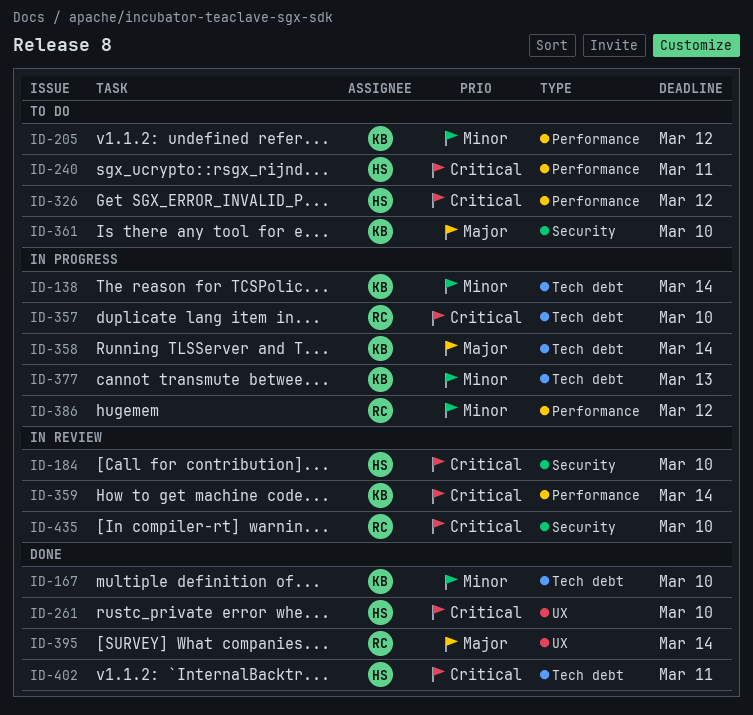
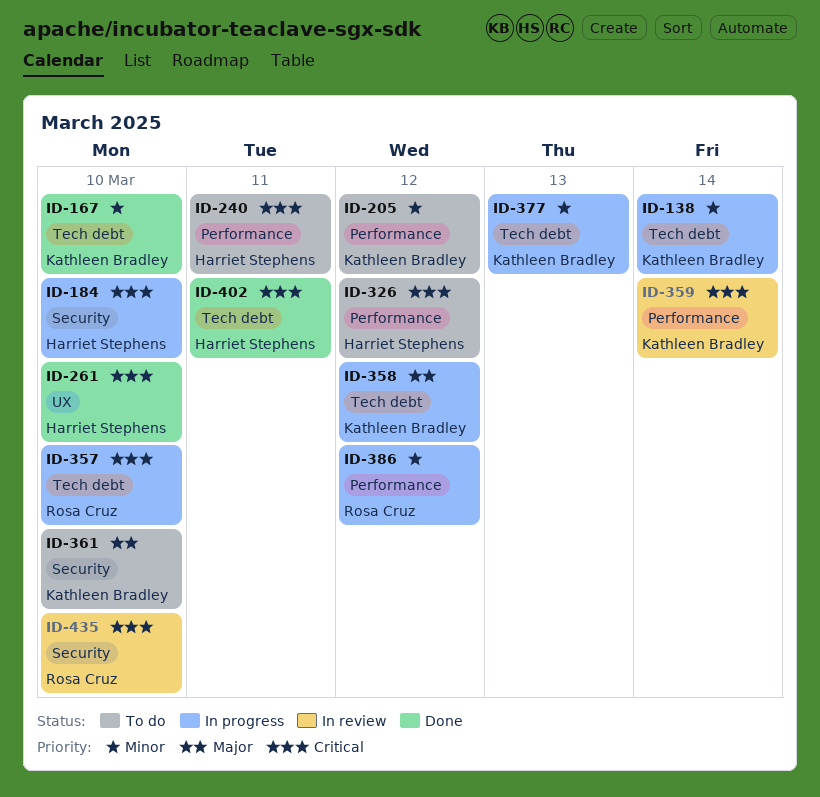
ID-184, status: In review -> In progress
ID-358, due: Mar 14 -> Mar 12
ID-395: present -> none

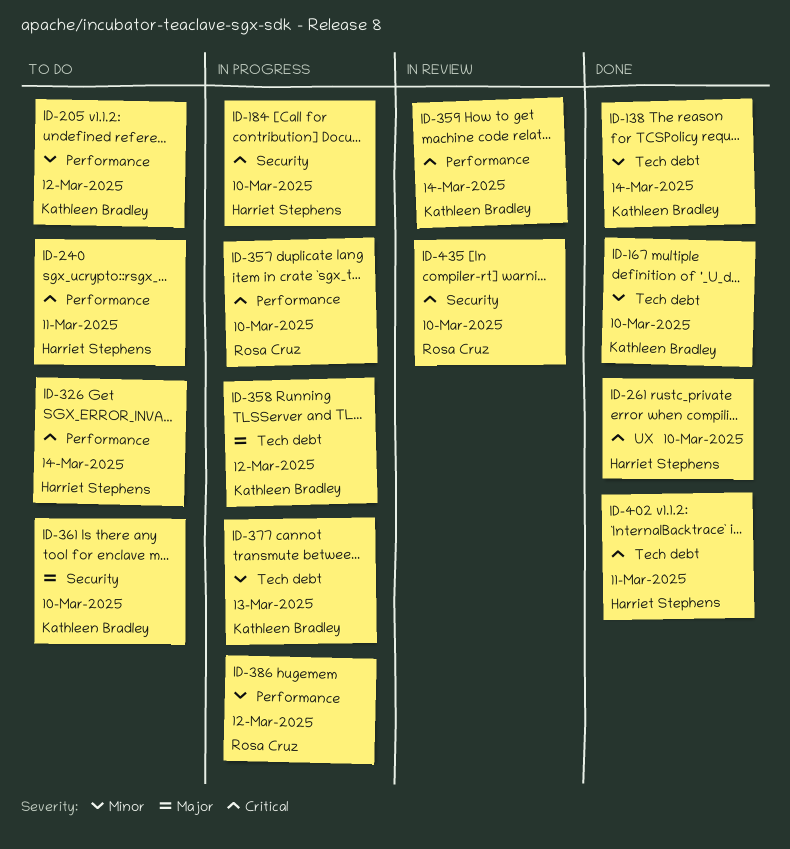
ID-138, status: In progress -> Done
ID-326, due: Mar 12 -> Mar 14
ID-357, label: Tech debt -> Performance

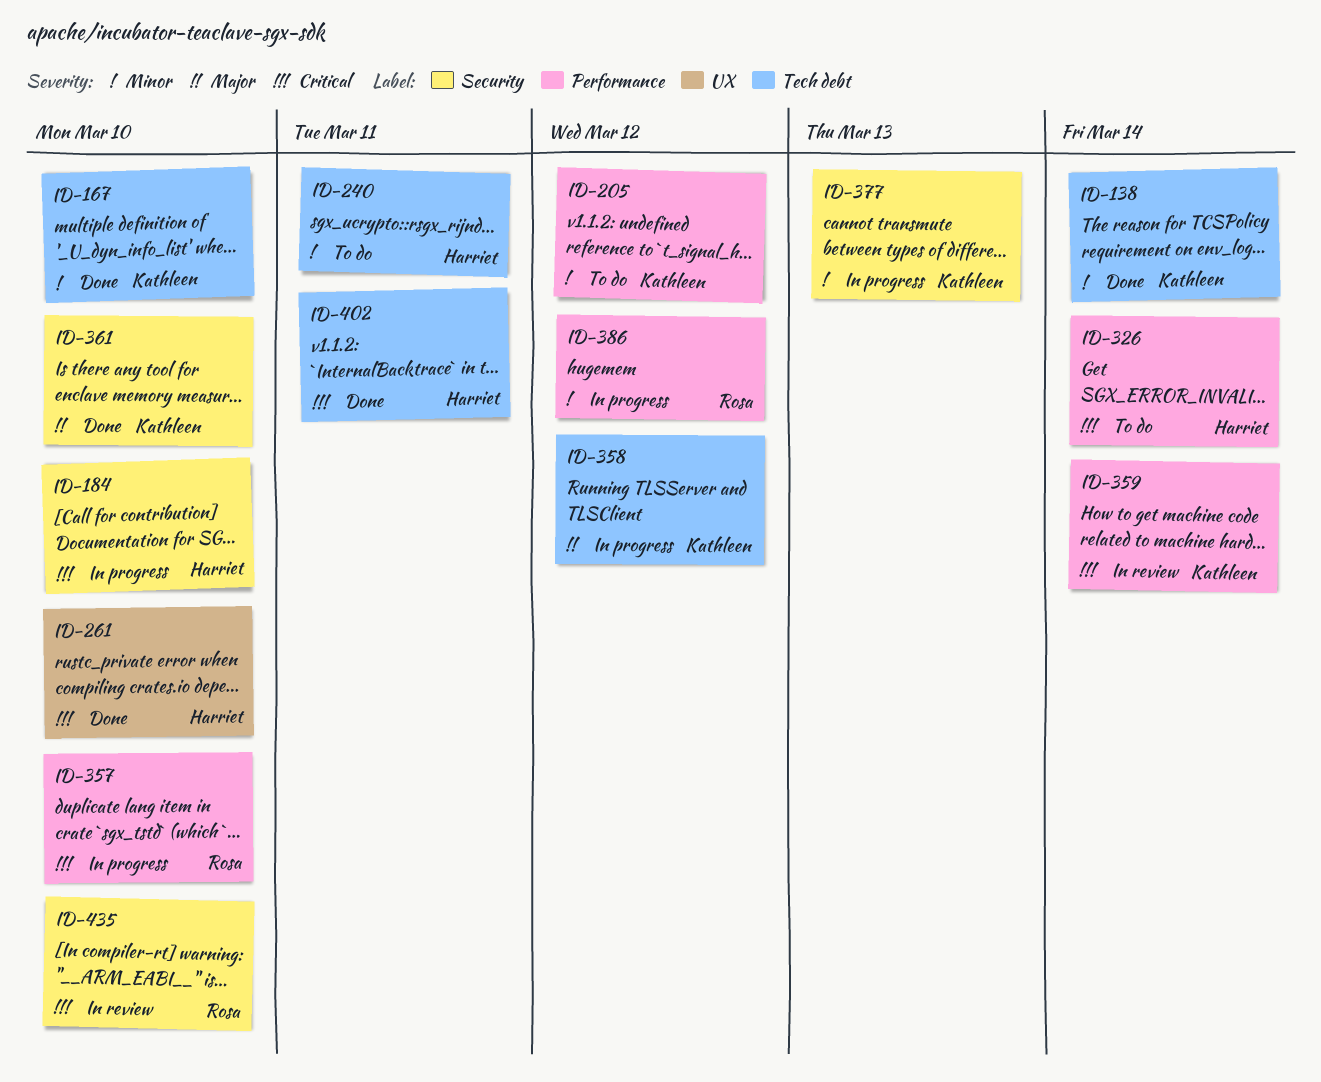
ID-240, priority: Critical -> Minor
ID-240, label: Performance -> Tech debt
ID-361, status: To do -> Done
ID-377, label: Tech debt -> Security

